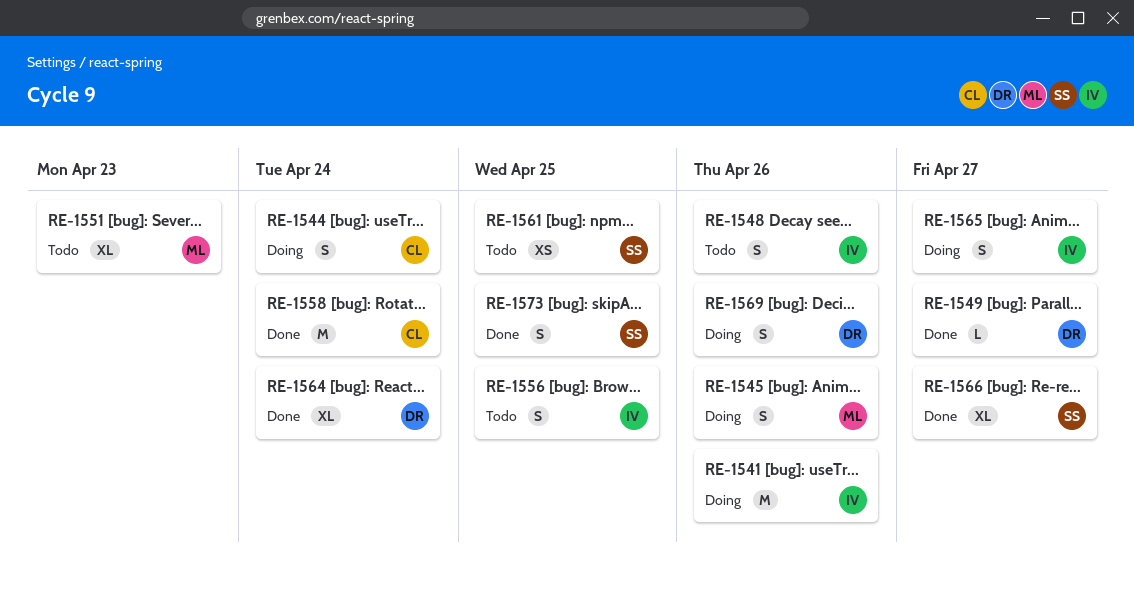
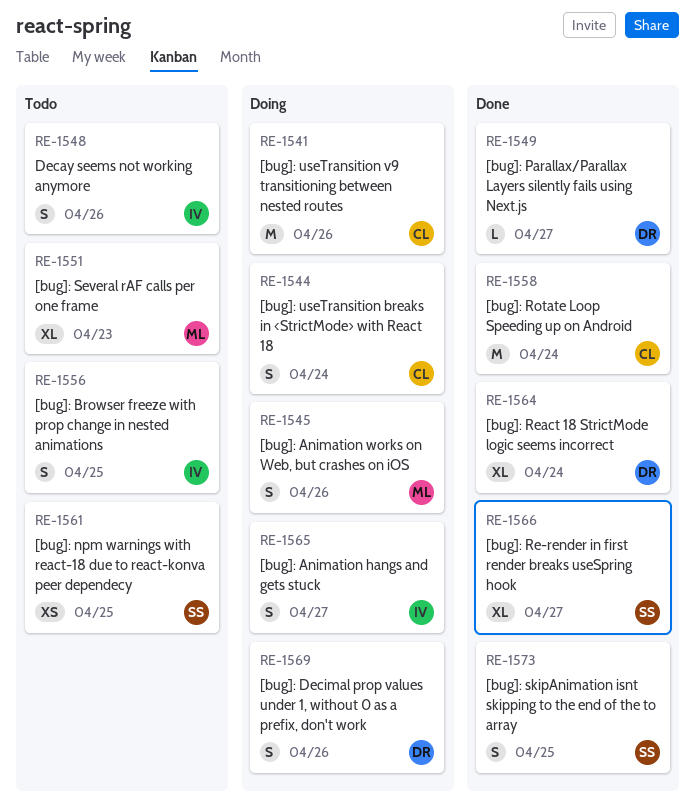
RE-1541, owner: IV -> CL

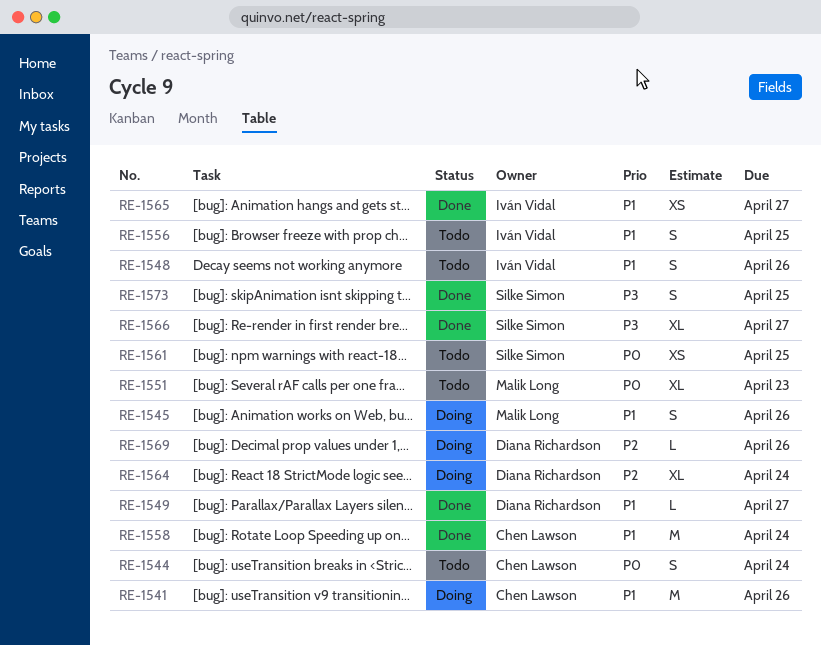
RE-1544, status: Doing -> Todo
RE-1564, status: Done -> Doing
RE-1565, status: Doing -> Done
RE-1565, estimate: S -> XS
RE-1569, estimate: S -> L

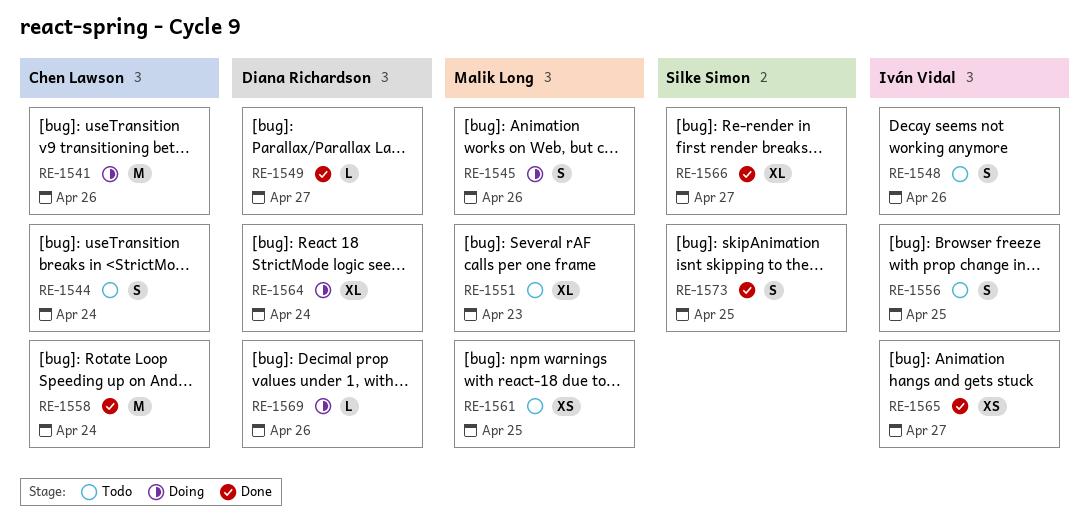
RE-1561, owner: Silke Simon -> Malik Long

